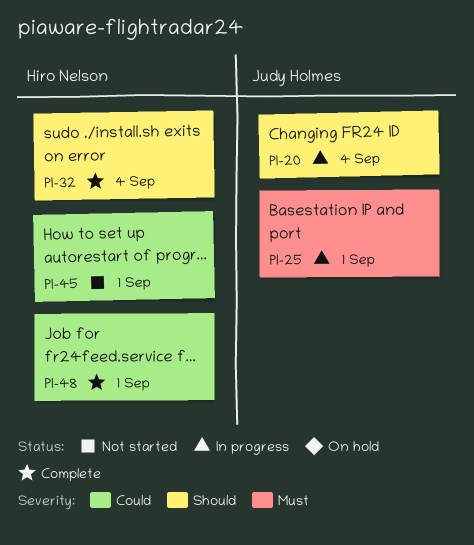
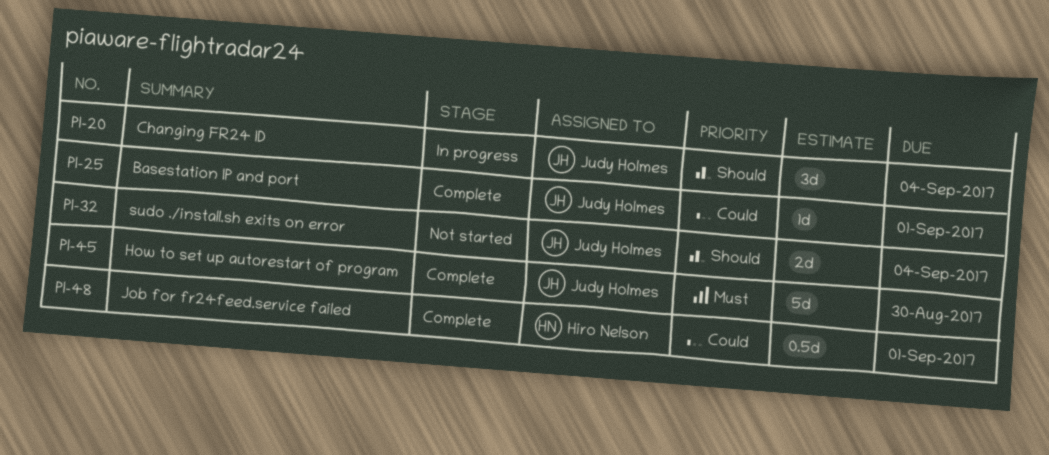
PI-25, status: In progress -> Complete
PI-25, priority: Must -> Could
PI-32, status: Complete -> Not started
PI-32, owner: Hiro Nelson -> Judy Holmes
PI-45, status: Not started -> Complete
PI-45, owner: Hiro Nelson -> Judy Holmes
PI-45, priority: Could -> Must
PI-45, due: Sep 1 -> Aug 30

